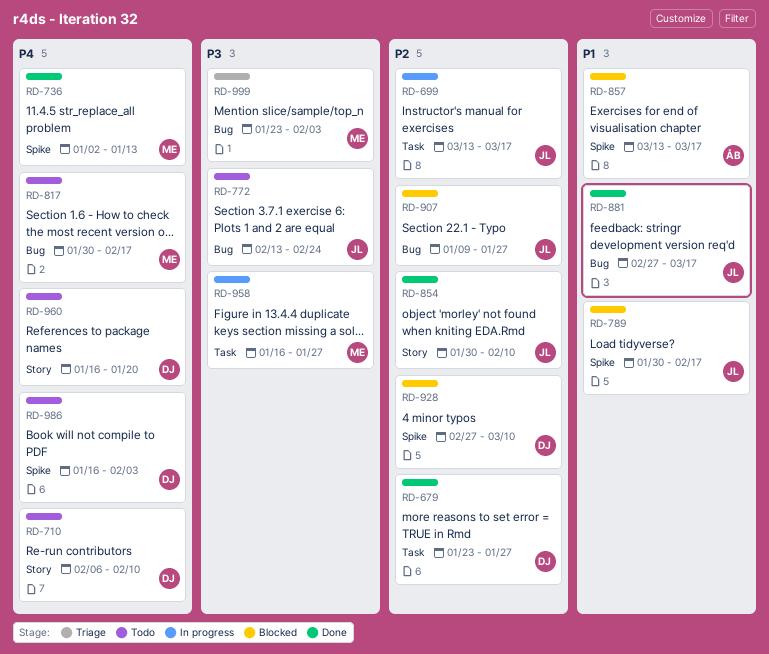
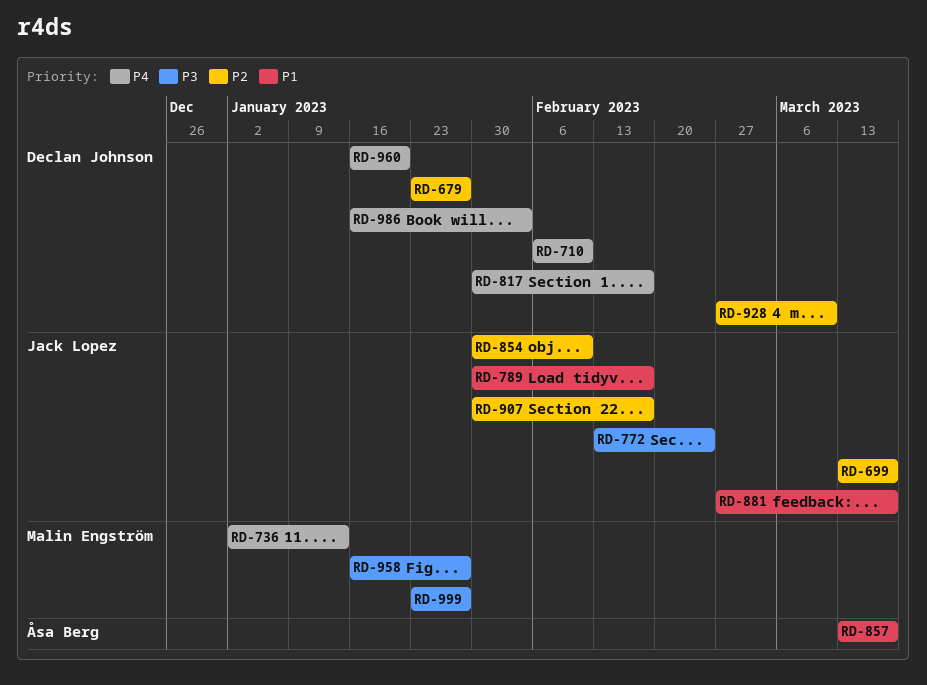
RD-817, owner: Malin Engström -> Declan Johnson
RD-907, start: Jan 9 -> Jan 30
RD-907, due: Jan 27 -> Feb 17
RD-999, due: Feb 3 -> Jan 27

